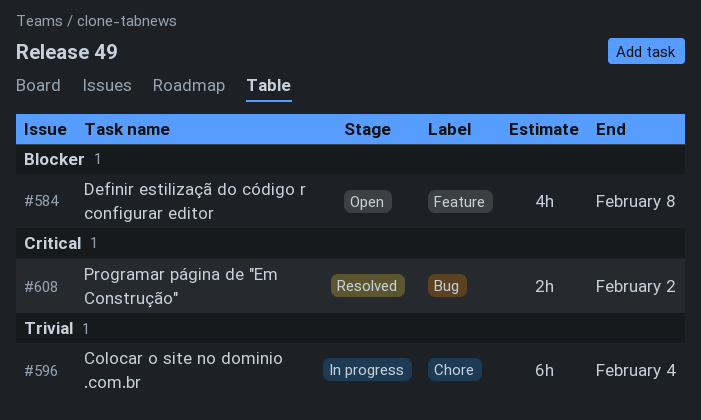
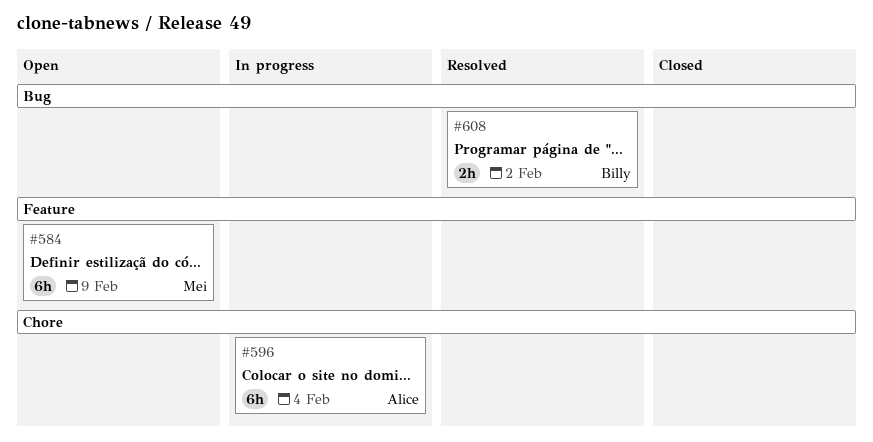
#584, estimate: 4h -> 6h
#584, due: Feb 8 -> Feb 9

